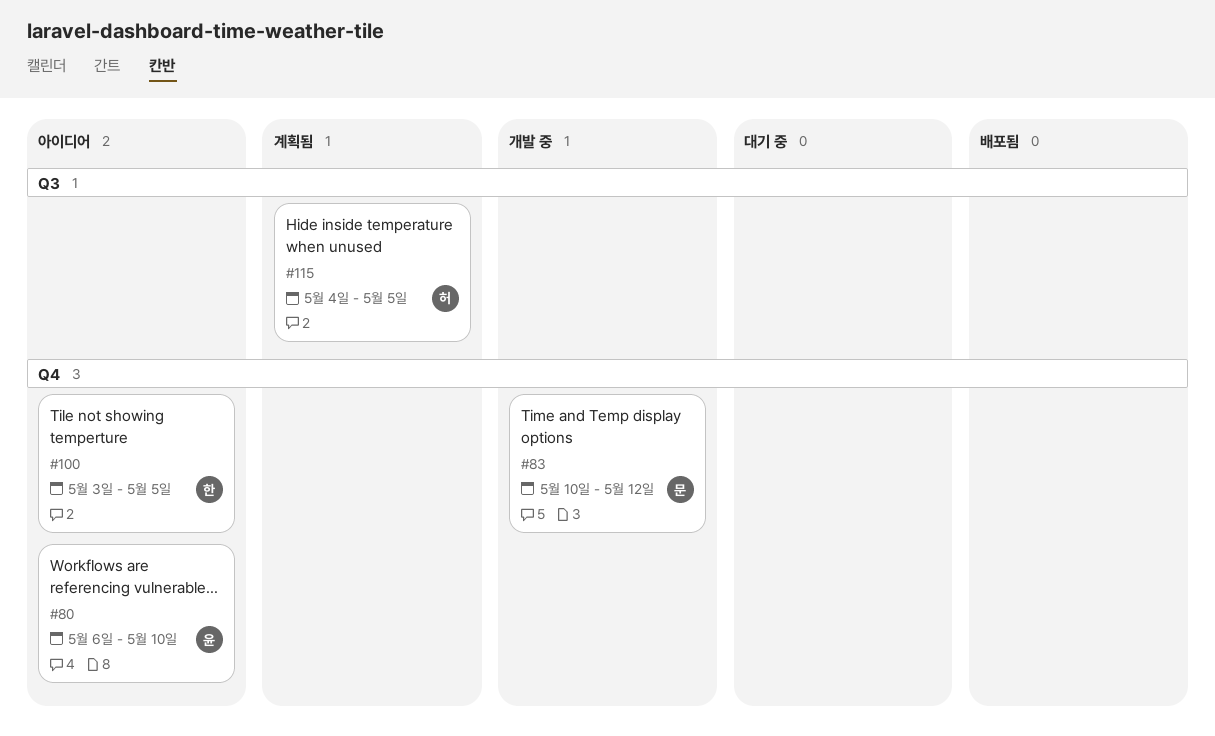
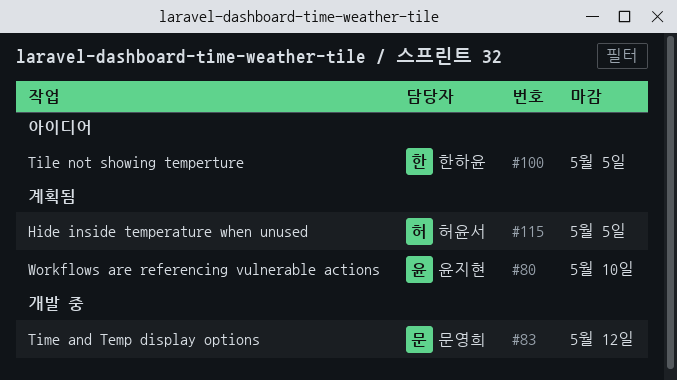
#80, status: 아이디어 -> 계획됨

